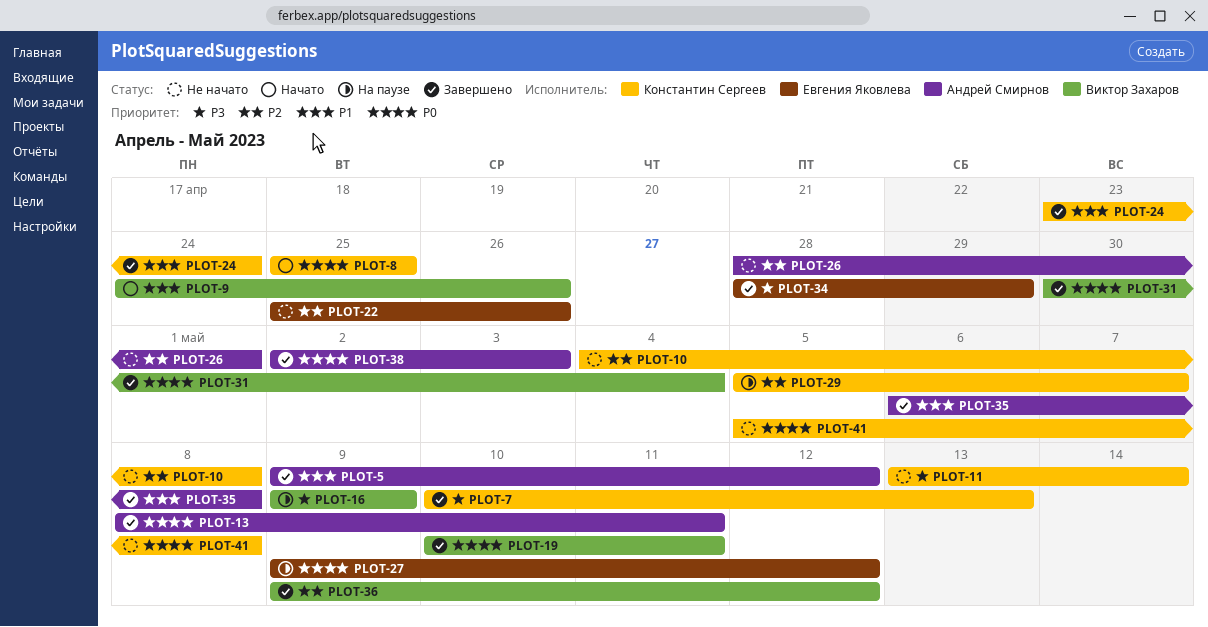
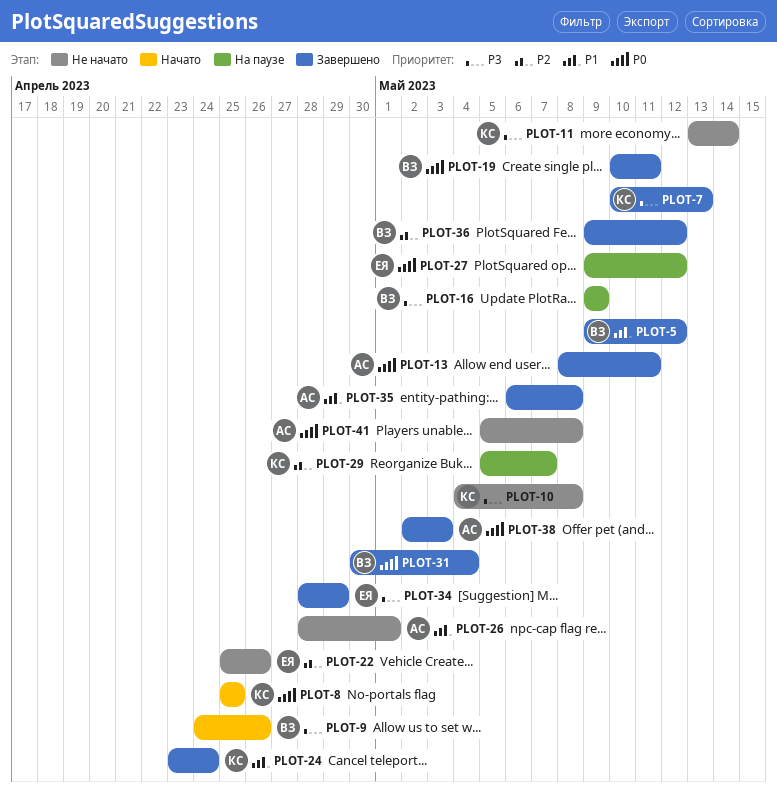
PLOT-5, owner: Андрей Смирнов -> Виктор Захаров
PLOT-9, priority: P1 -> P3
PLOT-10, priority: P2 -> P3
PLOT-26, priority: P2 -> P1
PLOT-41, owner: Константин Сергеев -> Андрей Смирнов

